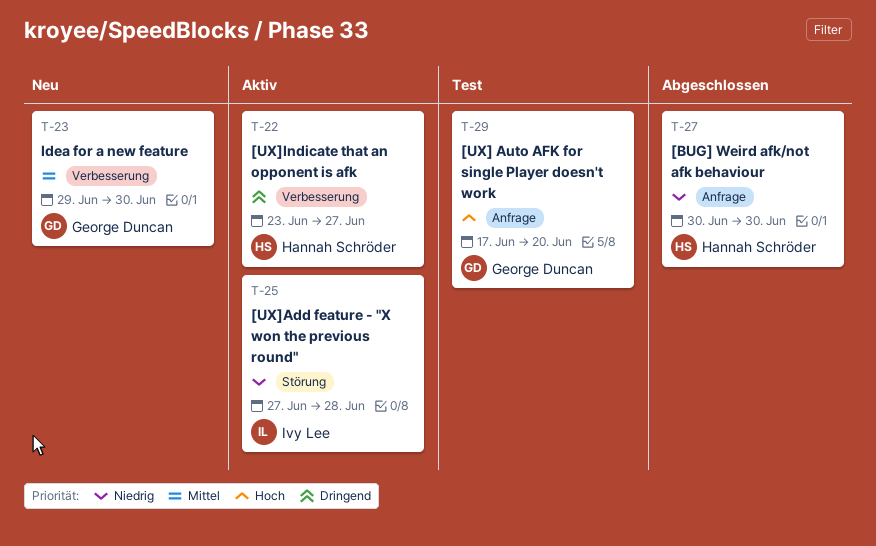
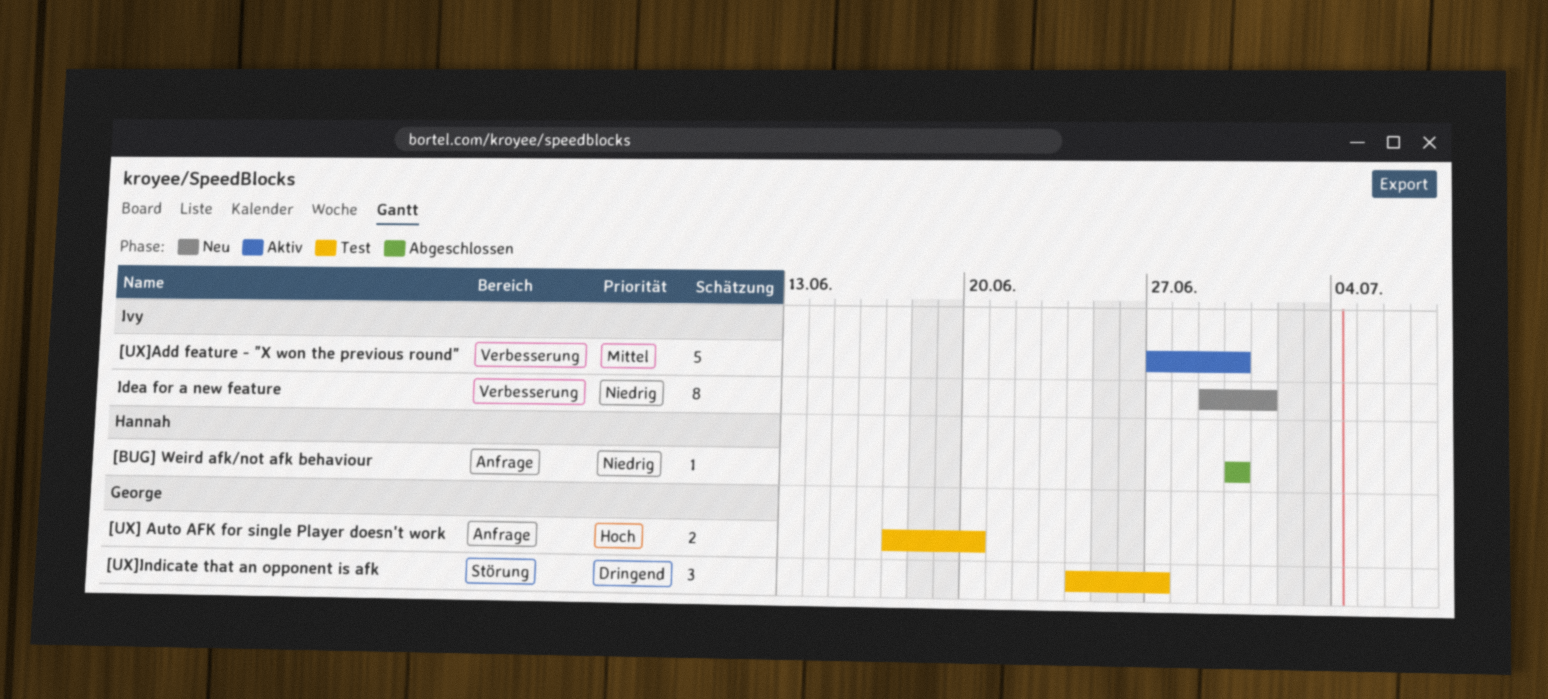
[UX]Add feature - "X won the previous round", priority: Niedrig -> Mittel
[UX]Add feature - "X won the previous round", label: Störung -> Verbesserung
[UX]Add feature - "X won the previous round", due: Jun 28 -> Jun 30
[UX]Indicate that an opponent is afk, status: Aktiv -> Test
[UX]Indicate that an opponent is afk, owner: Hannah Schröder -> George Duncan
[UX]Indicate that an opponent is afk, label: Verbesserung -> Störung
[UX]Indicate that an opponent is afk, start: Jun 23 -> Jun 24
Idea for a new feature, owner: George Duncan -> Ivy Lee
Idea for a new feature, priority: Mittel -> Niedrig
Idea for a new feature, due: Jun 30 -> Jul 1

